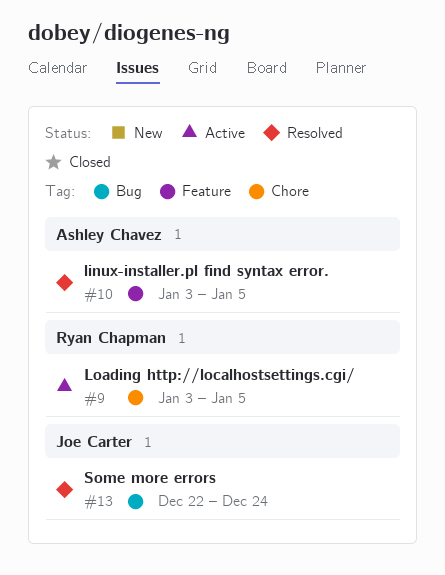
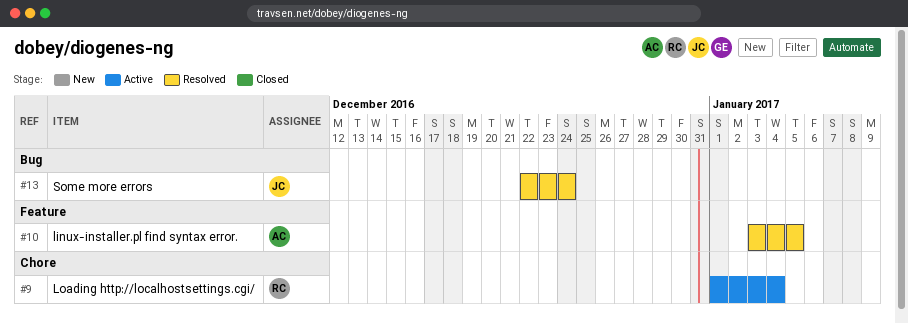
#9, start: Jan 3 -> Jan 1
#9, due: Jan 5 -> Jan 4

